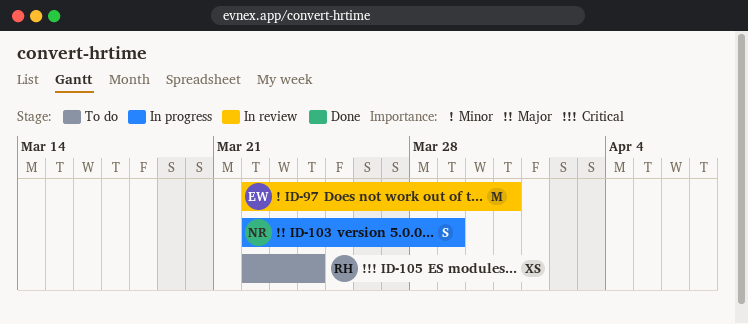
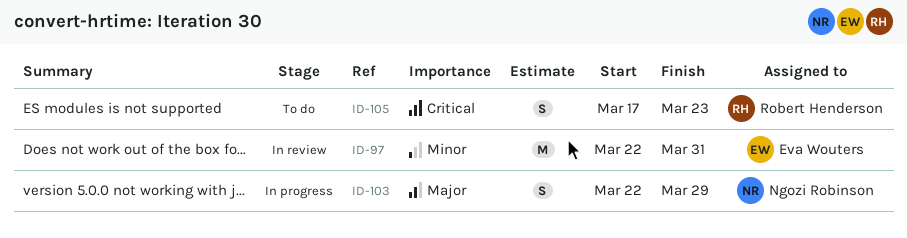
ID-105, estimate: XS -> S
ID-105, start: Mar 22 -> Mar 17
ID-105, due: Mar 24 -> Mar 23

